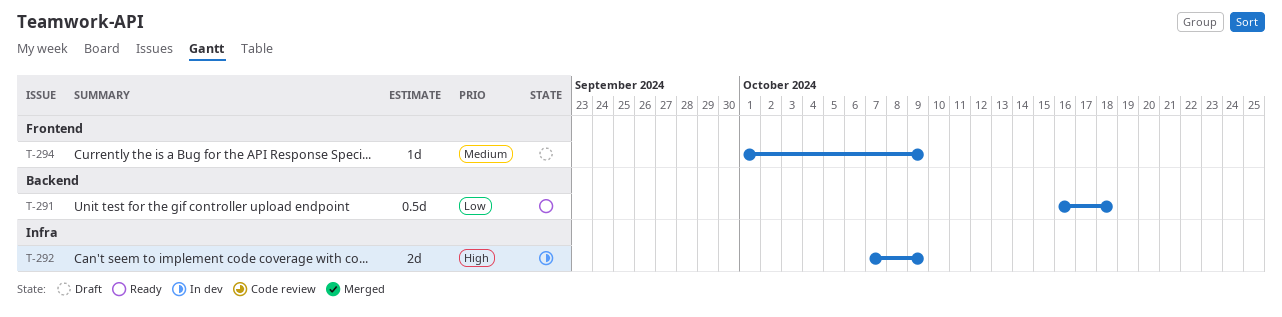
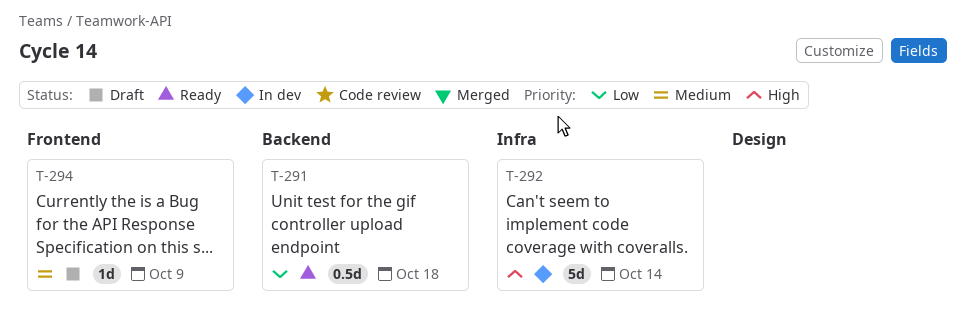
T-292, estimate: 2d -> 5d
T-292, due: Oct 9 -> Oct 14

